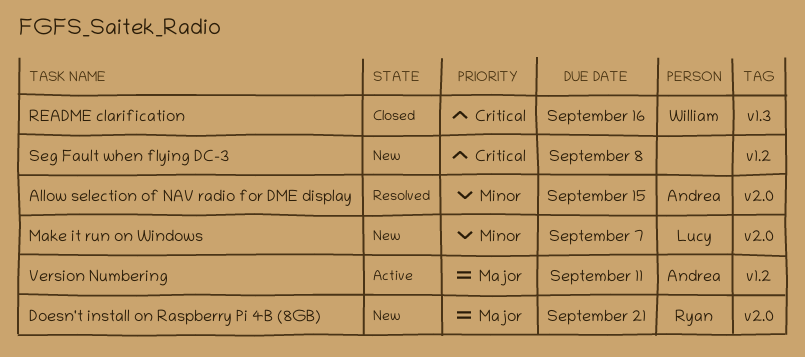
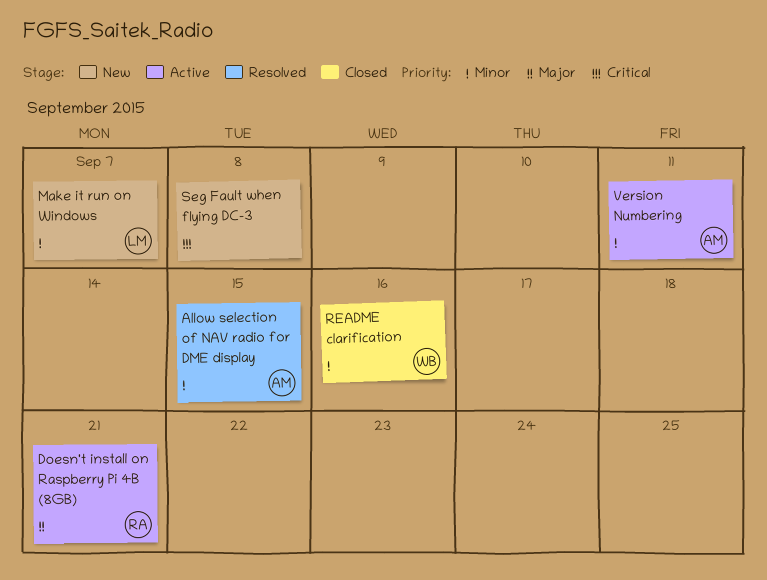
Doesn't install on Raspberry Pi 4B (8GB), status: New -> Active
README clarification, priority: Critical -> Minor
Version Numbering, priority: Major -> Minor

